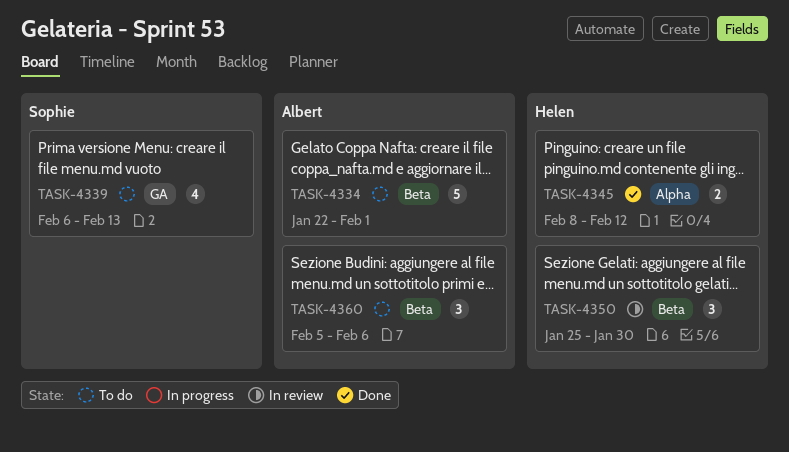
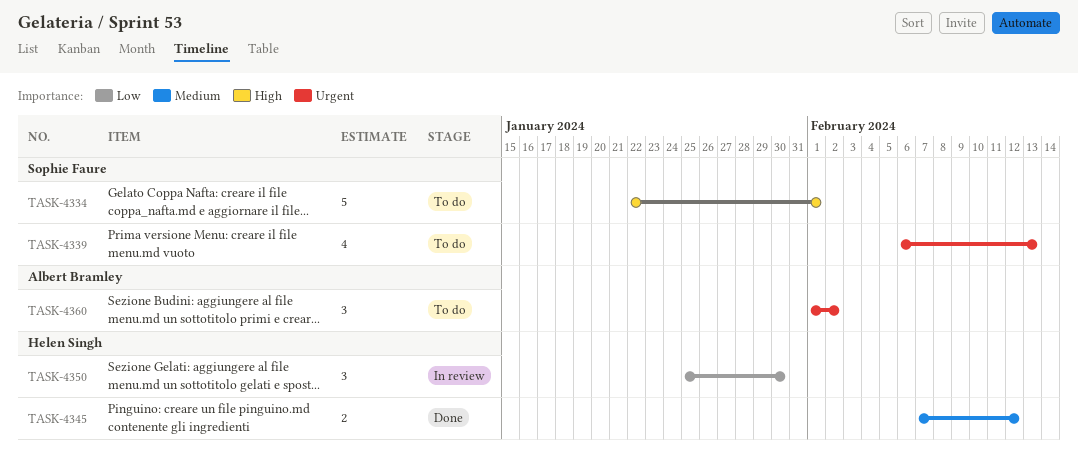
TASK-4334, owner: Albert Bramley -> Sophie Faure
TASK-4345, start: Feb 8 -> Feb 7
TASK-4360, start: Feb 5 -> Feb 1
TASK-4360, due: Feb 6 -> Feb 2

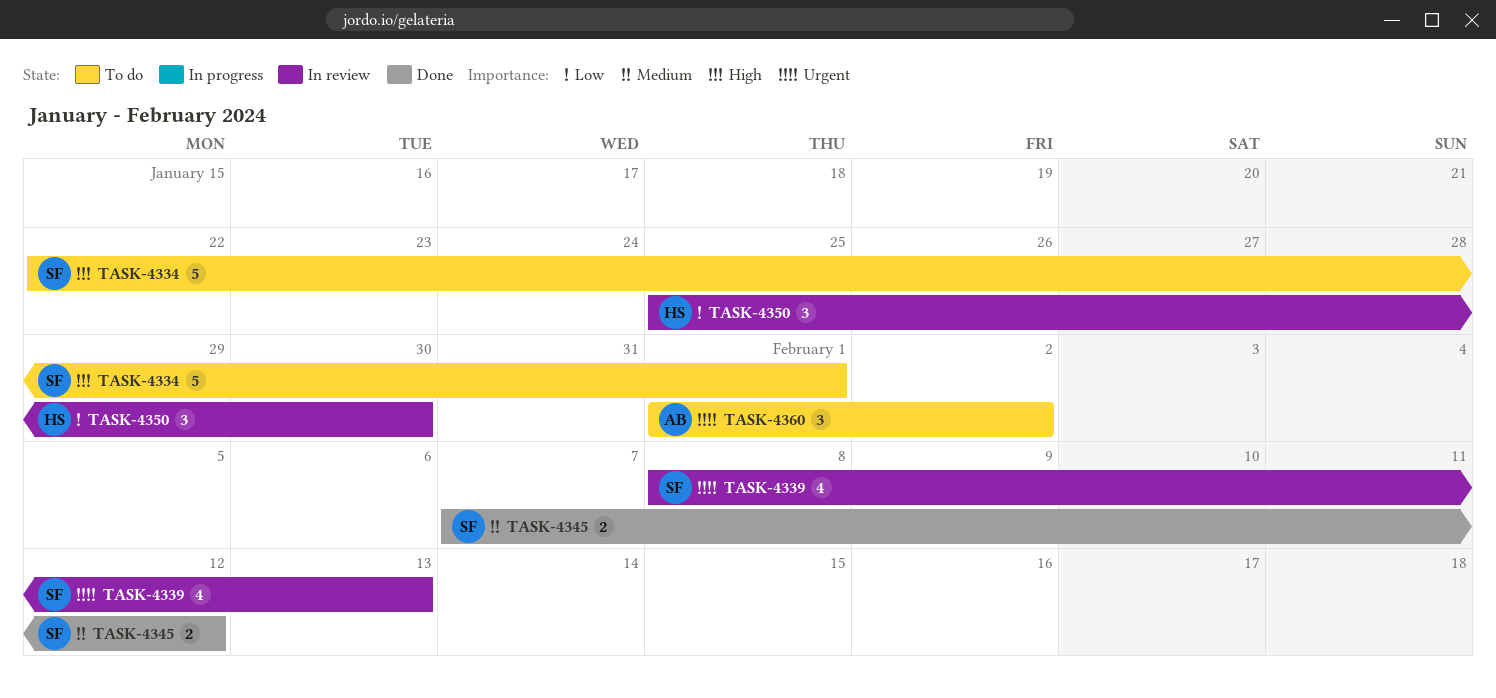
TASK-4339, status: To do -> In review
TASK-4339, start: Feb 6 -> Feb 8
TASK-4345, owner: Helen Singh -> Sophie Faure

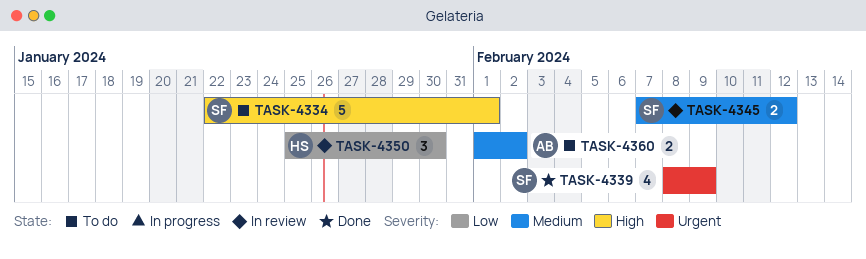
TASK-4339, status: In review -> Done
TASK-4339, due: Feb 13 -> Feb 9
TASK-4345, status: Done -> In review
TASK-4360, priority: Urgent -> Medium
TASK-4360, estimate: 3 -> 2

